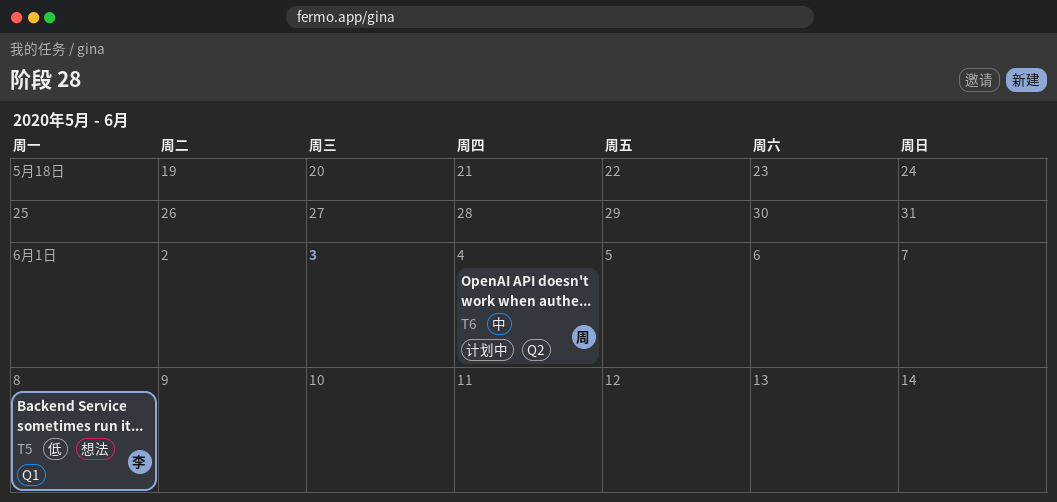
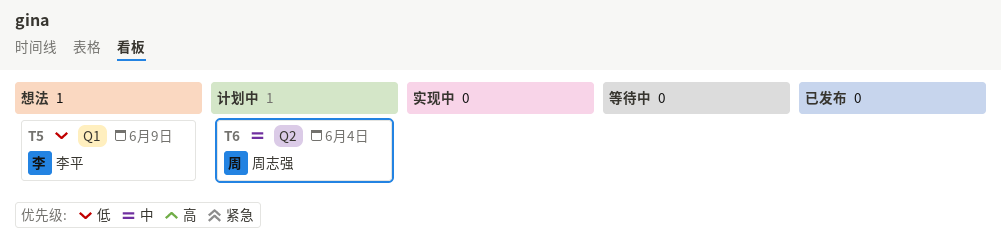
T5, due: Jun 8 -> Jun 9

